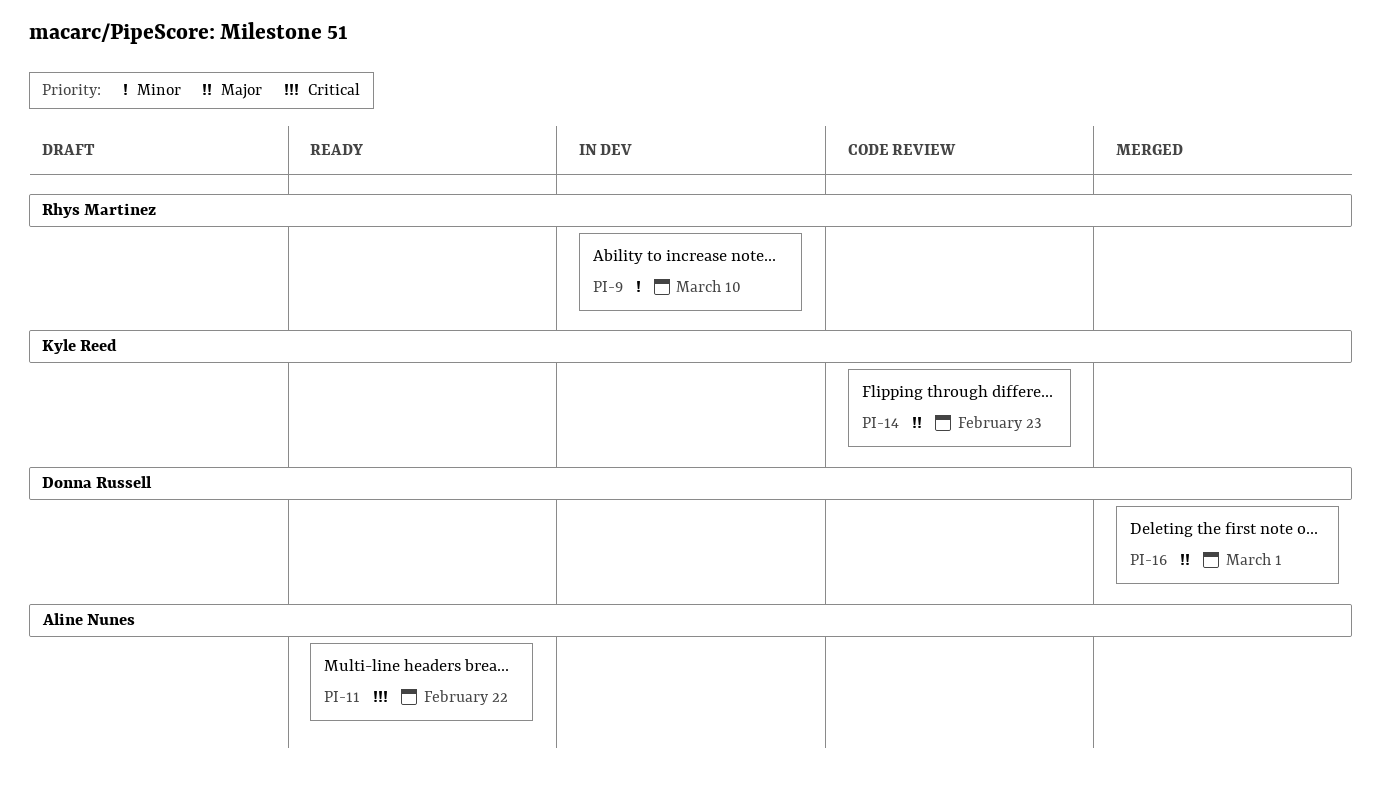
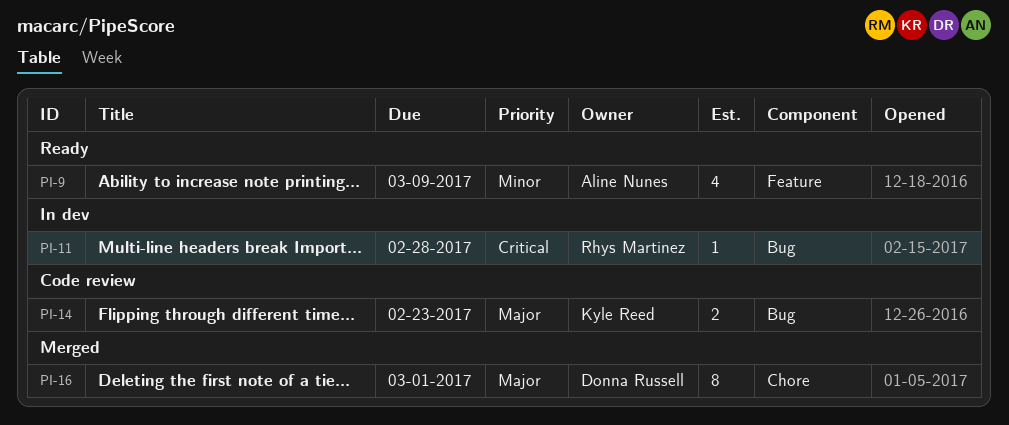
PI-9, status: In dev -> Ready
PI-9, owner: Rhys Martinez -> Aline Nunes
PI-9, due: Mar 10 -> Mar 9
PI-11, status: Ready -> In dev
PI-11, owner: Aline Nunes -> Rhys Martinez
PI-11, due: Feb 22 -> Feb 28

